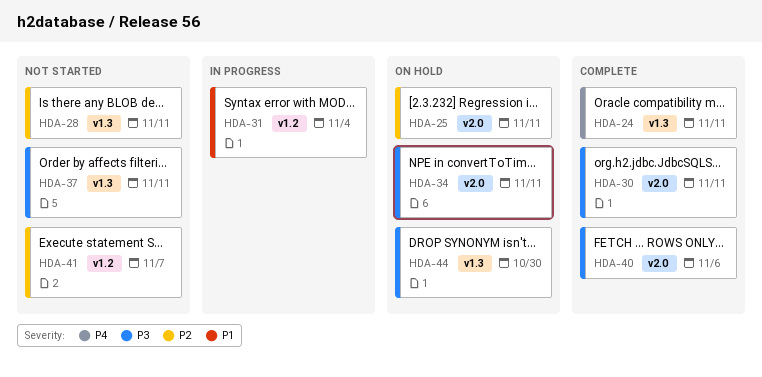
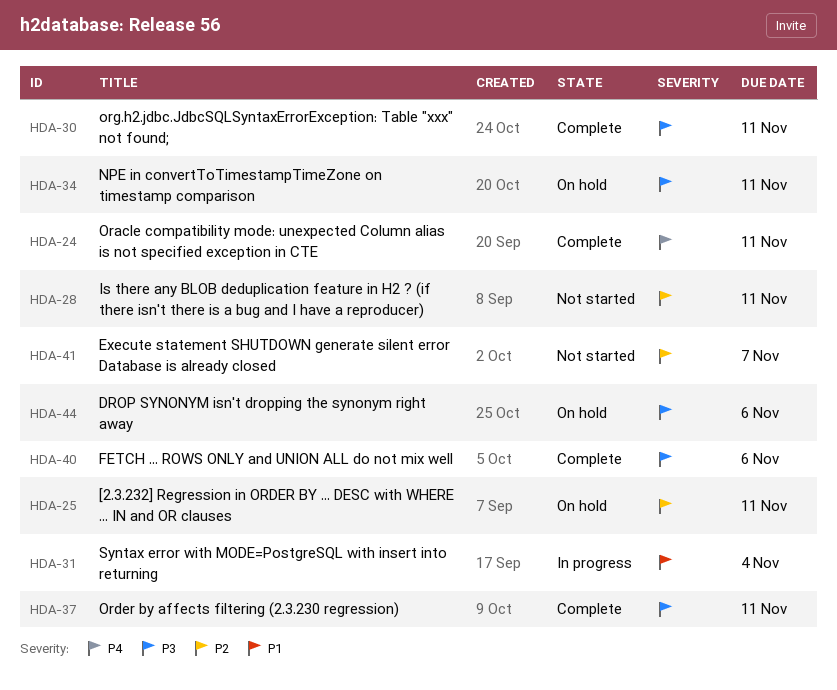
HDA-37, status: Not started -> Complete
HDA-44, due: Oct 30 -> Nov 6

